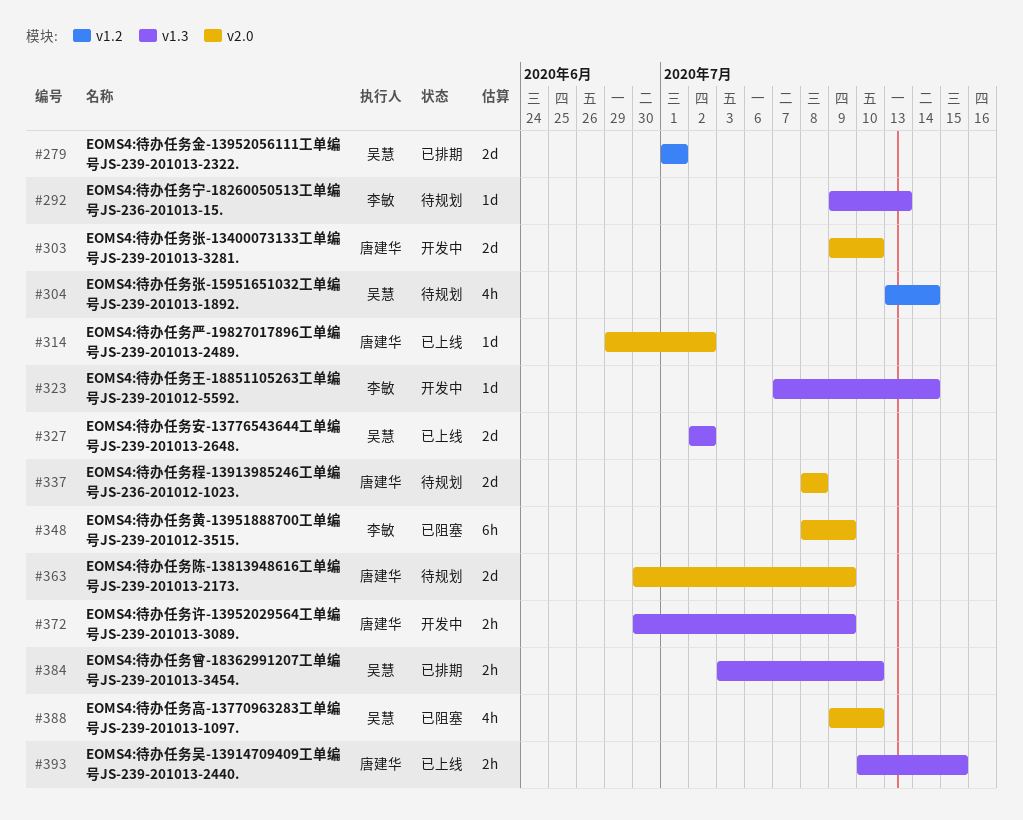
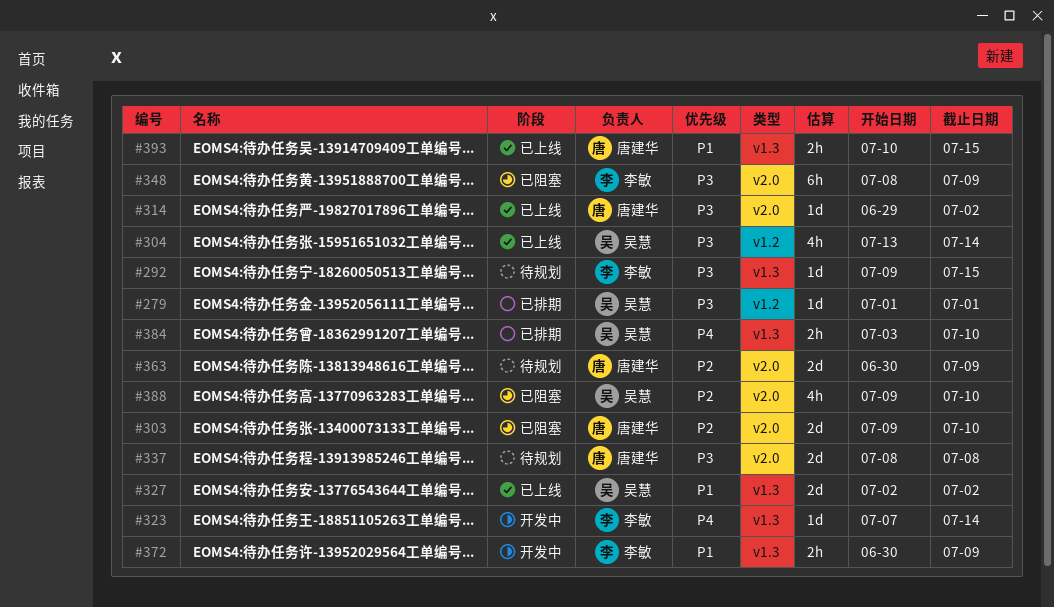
#279, estimate: 2d -> 1d
#292, due: Jul 13 -> Jul 15
#303, status: 开发中 -> 已阻塞
#304, status: 待规划 -> 已上线
#372, owner: 唐建华 -> 李敏

